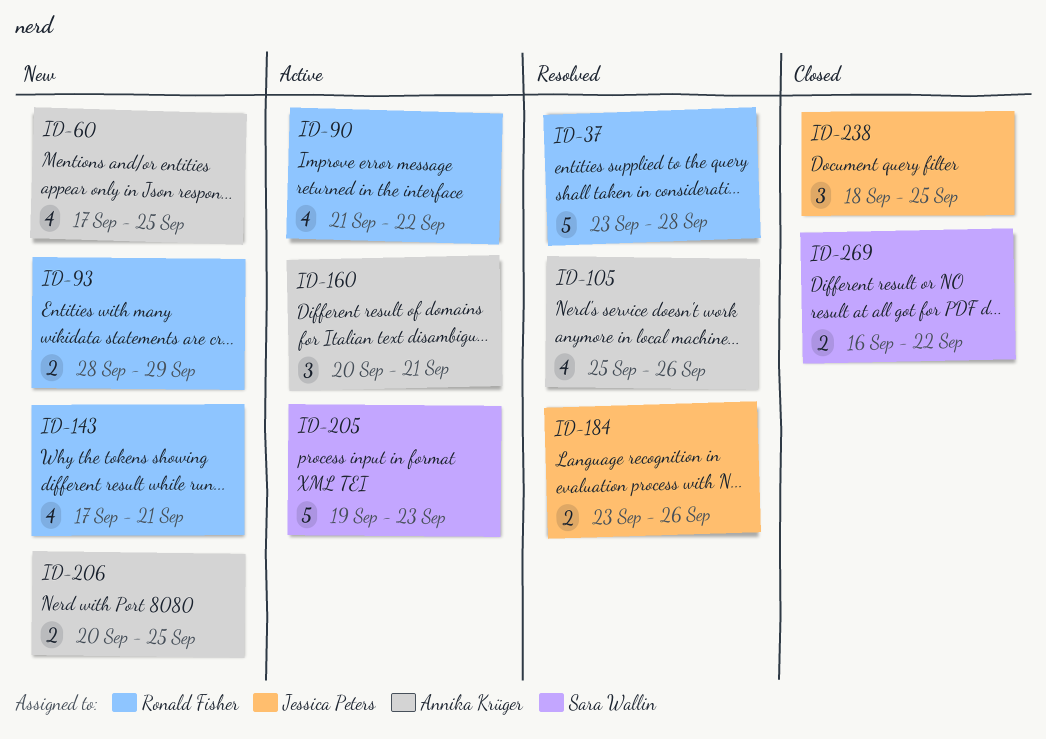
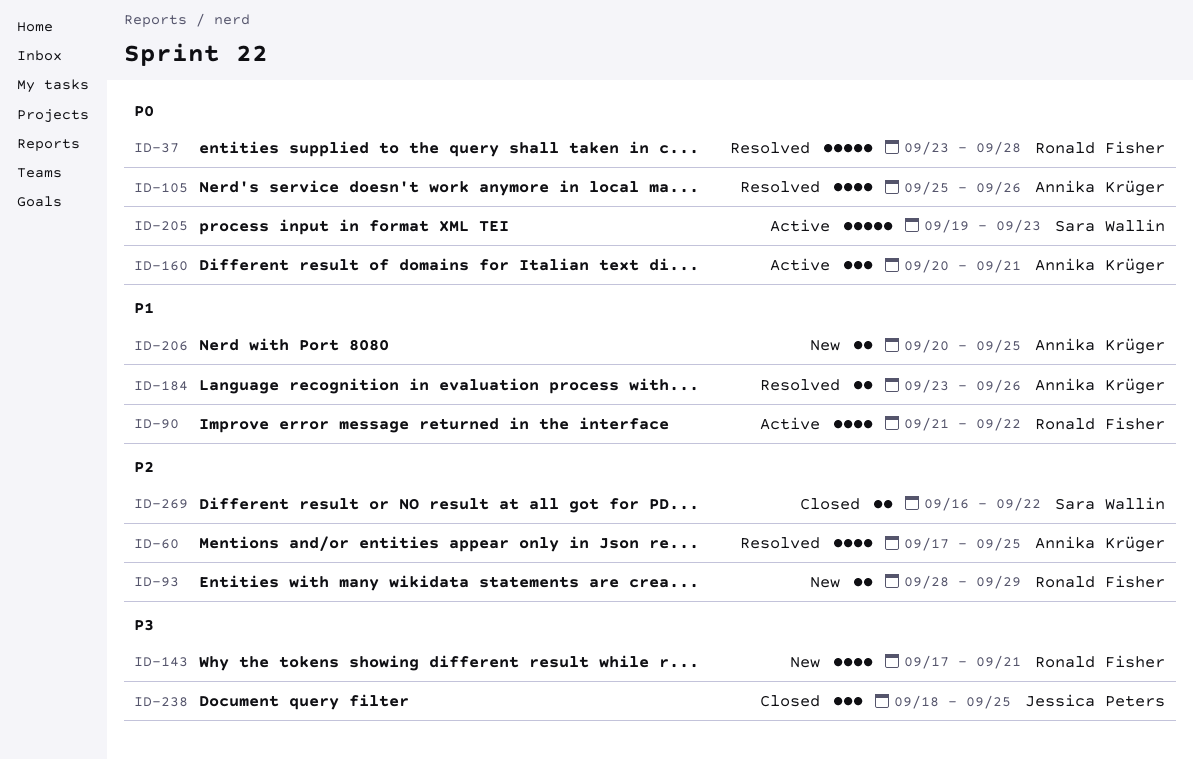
ID-60, status: New -> Resolved
ID-184, owner: Jessica Peters -> Annika Krüger

